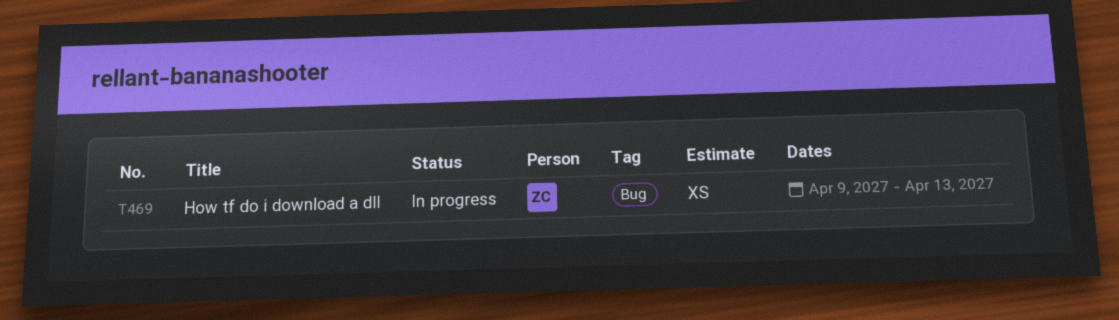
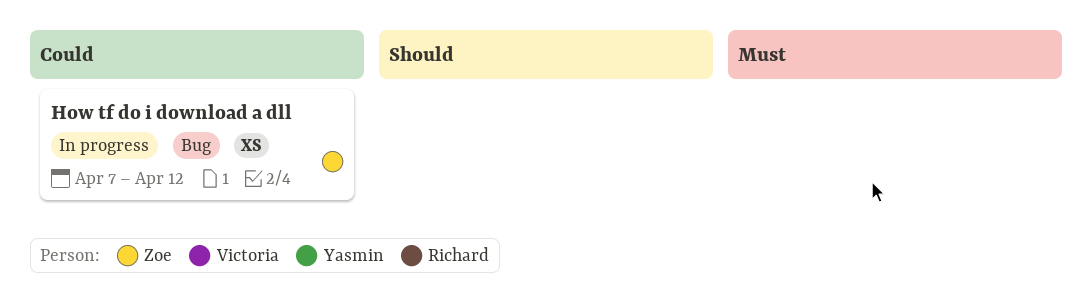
How tf do i download a dll, start: Apr 9 -> Apr 7
How tf do i download a dll, due: Apr 13 -> Apr 12

